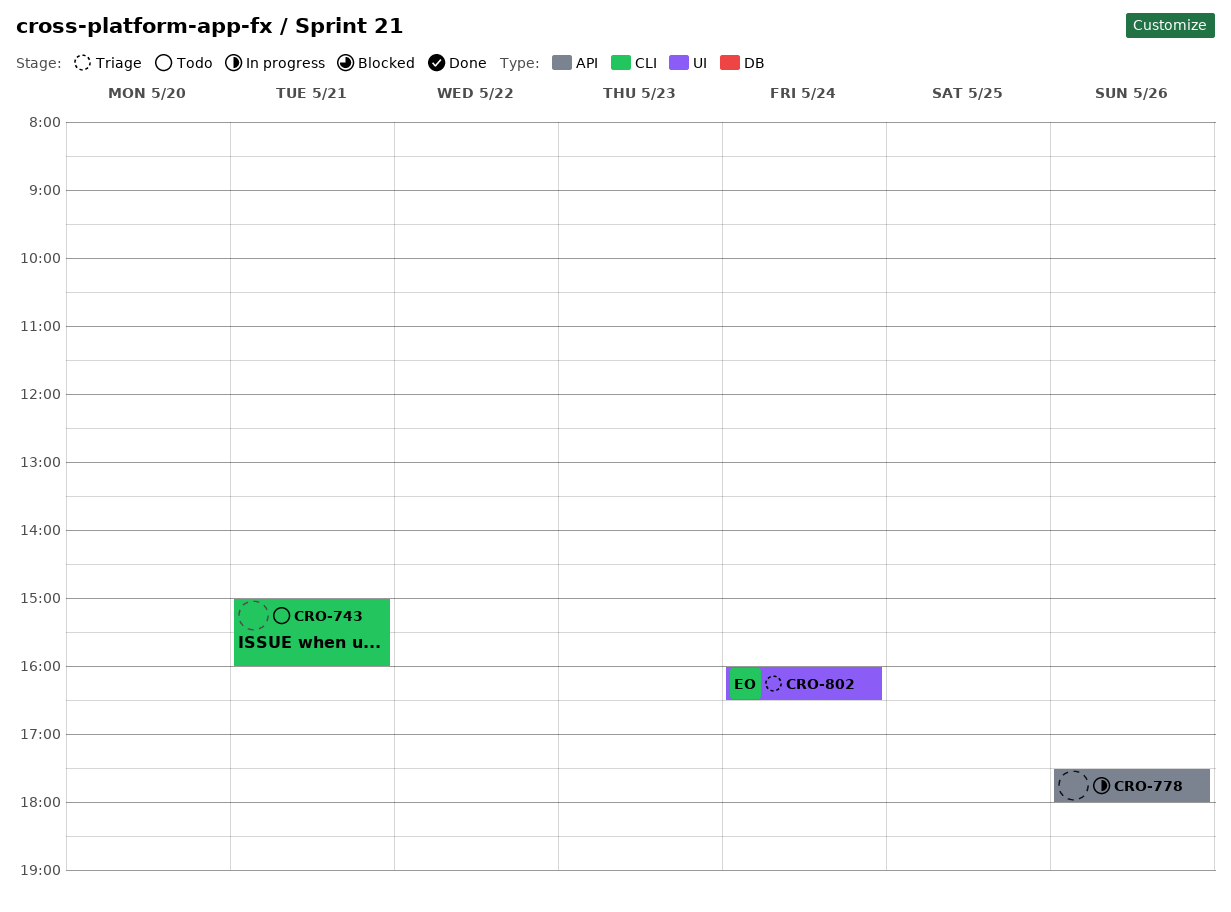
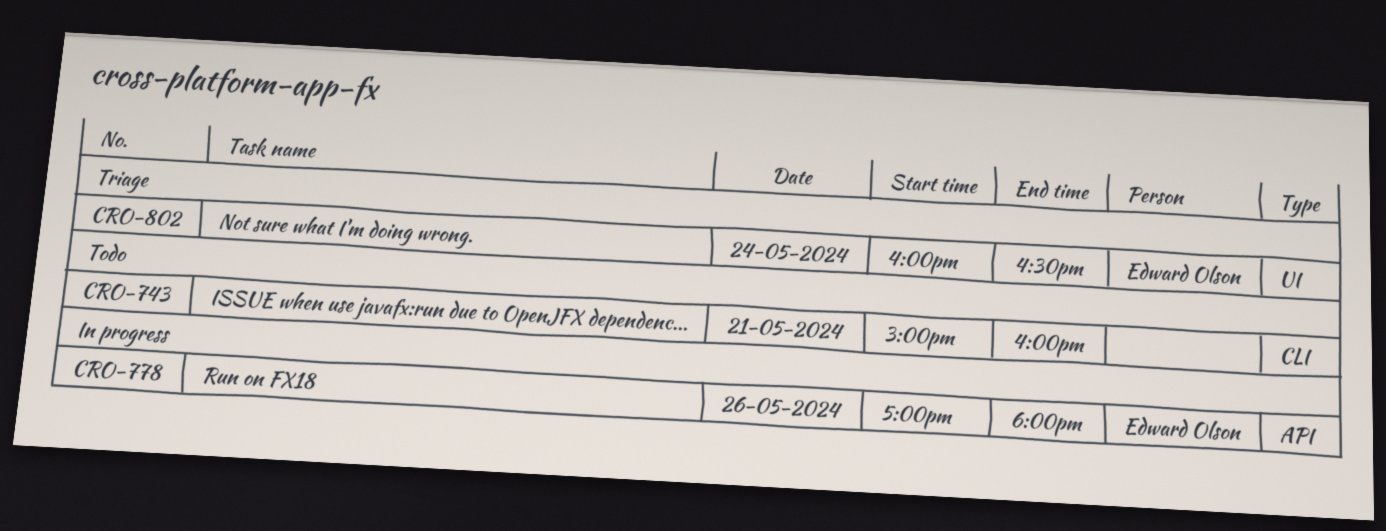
CRO-778, owner: none -> Edward Olson
CRO-778, begins: 17:30 -> 17:00

